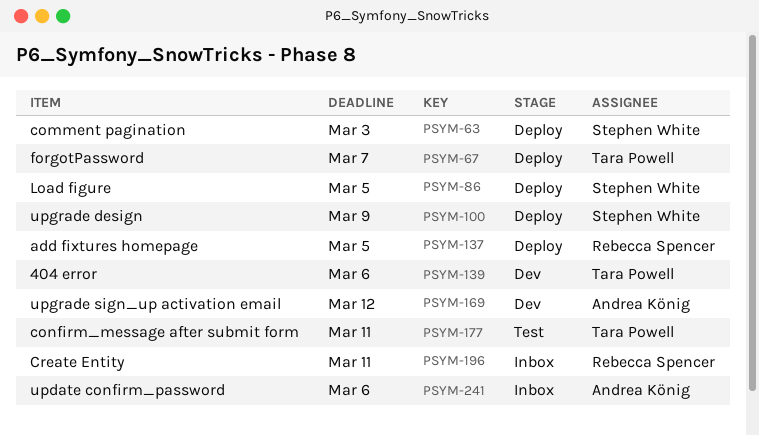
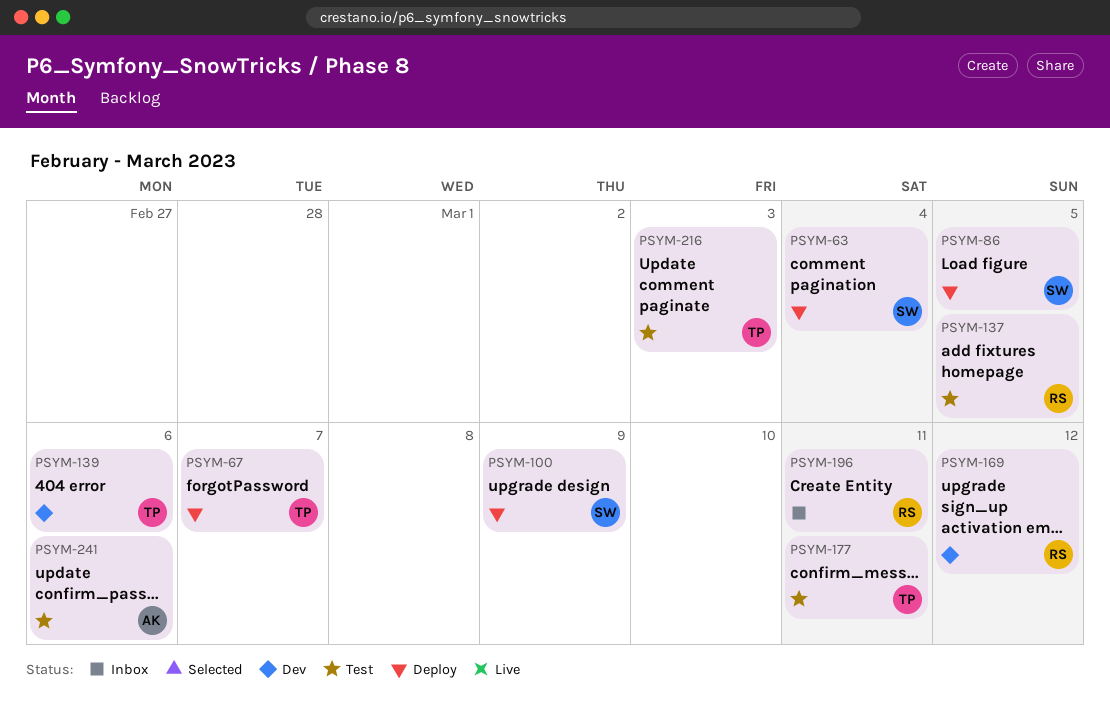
PSYM-63, due: Mar 3 -> Mar 4
PSYM-137, status: Deploy -> Test
PSYM-169, owner: Andrea König -> Rebecca Spencer
PSYM-216: none -> present
PSYM-241, status: Inbox -> Test

